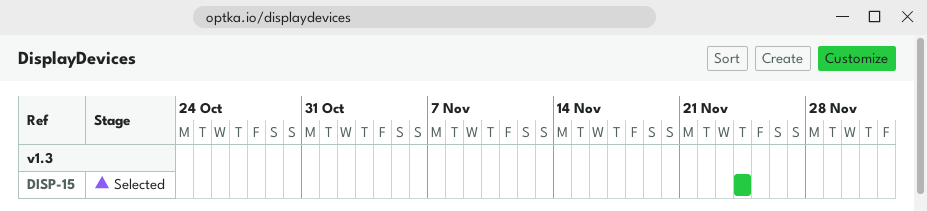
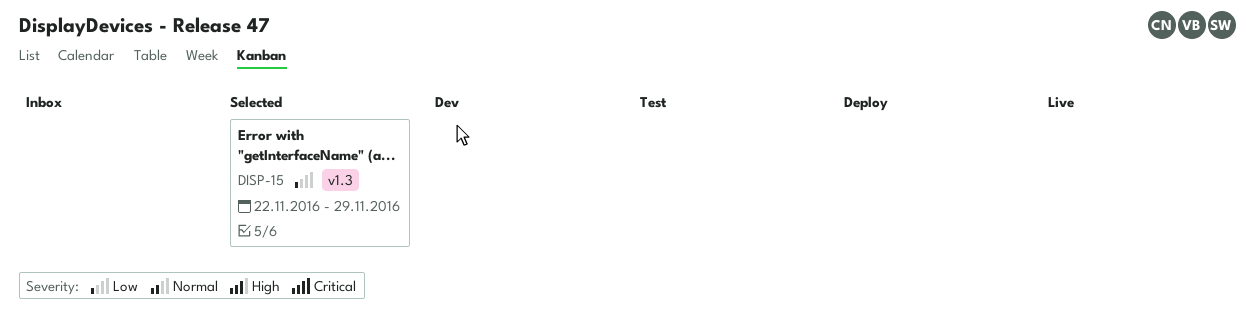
DISP-15, start: Nov 24 -> Nov 22
DISP-15, due: Nov 24 -> Nov 29

